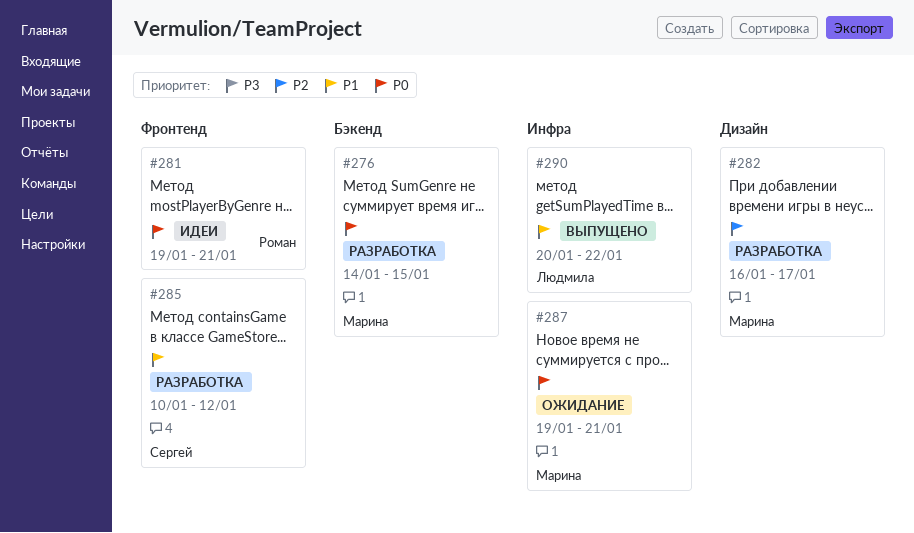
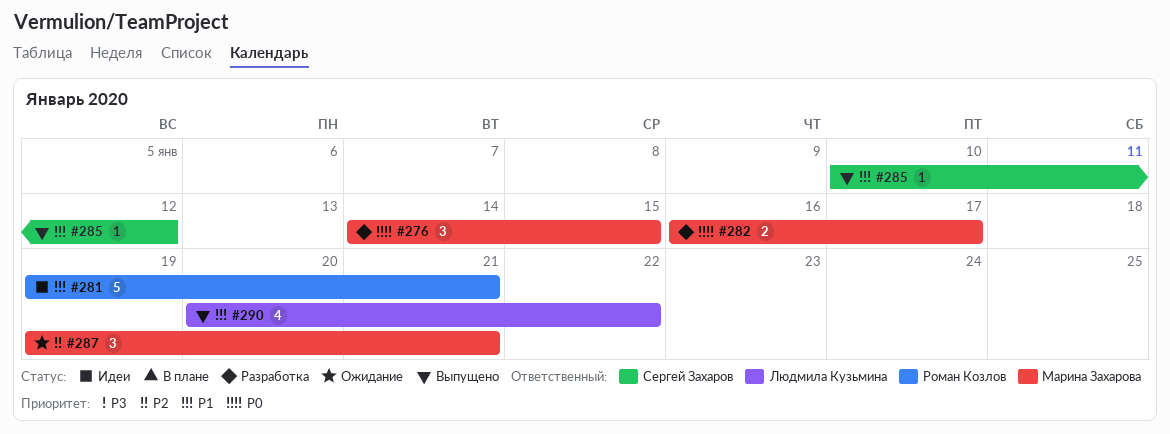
#281, priority: P0 -> P1
#282, priority: P2 -> P0
#285, status: Разработка -> Выпущено
#287, priority: P0 -> P2

